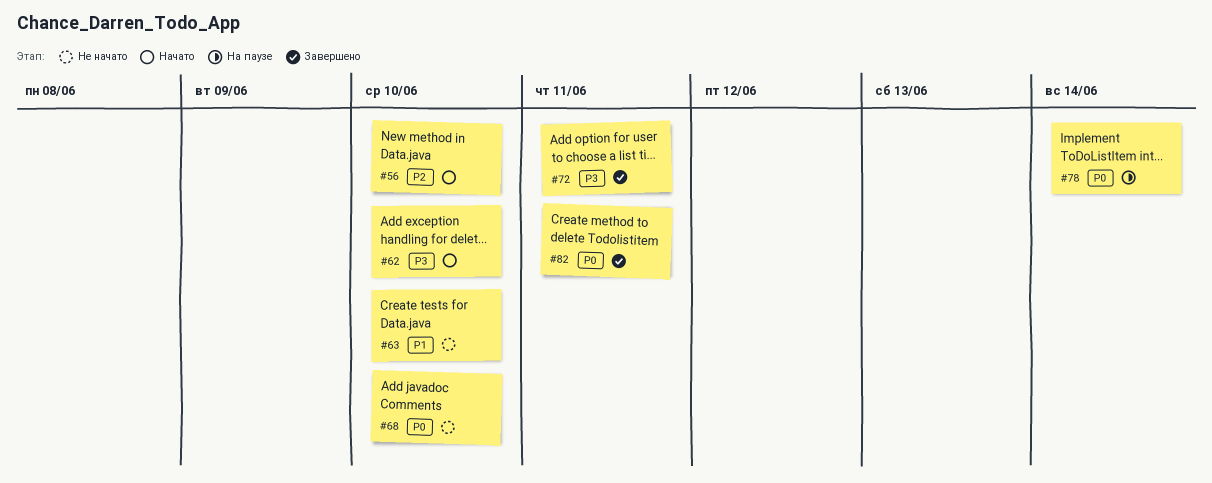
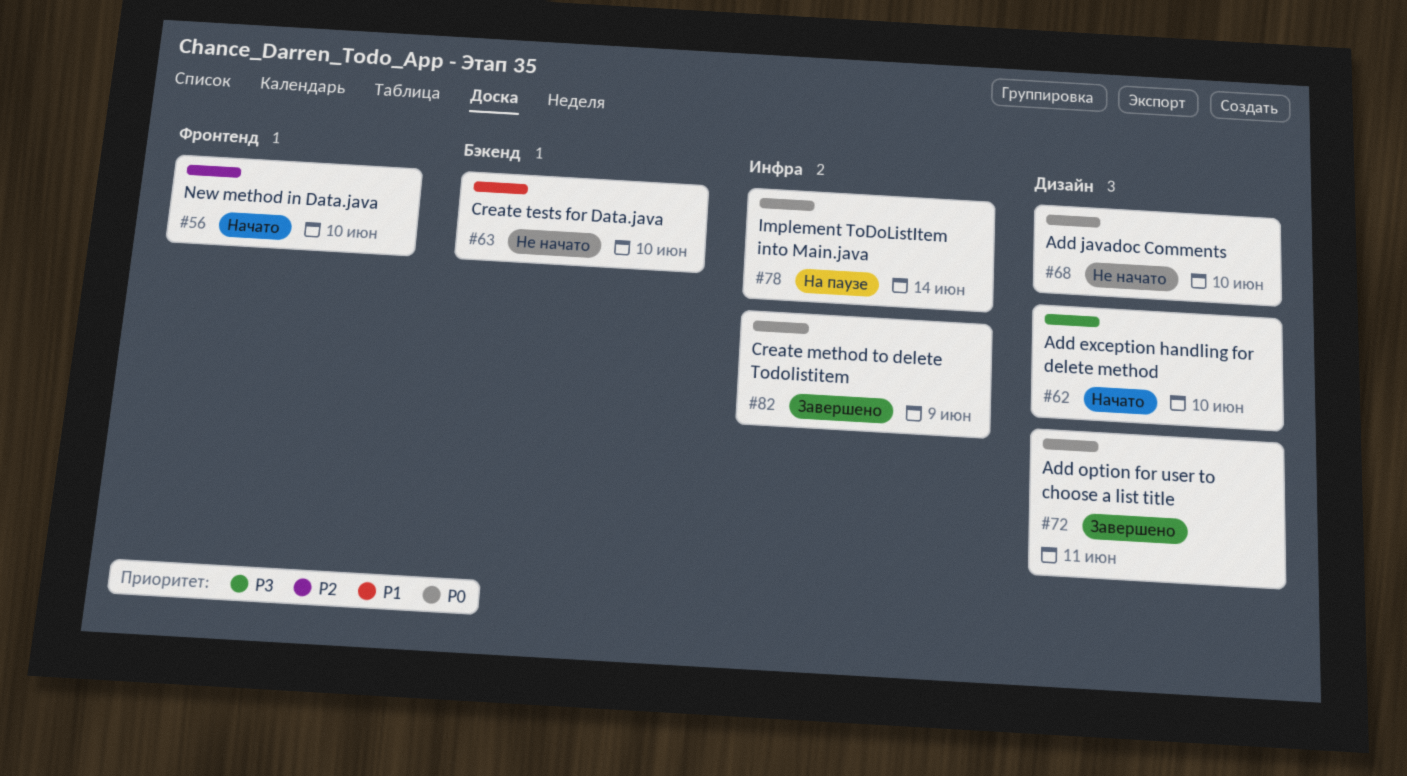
#72, priority: P3 -> P0
#82, due: Jun 11 -> Jun 9

